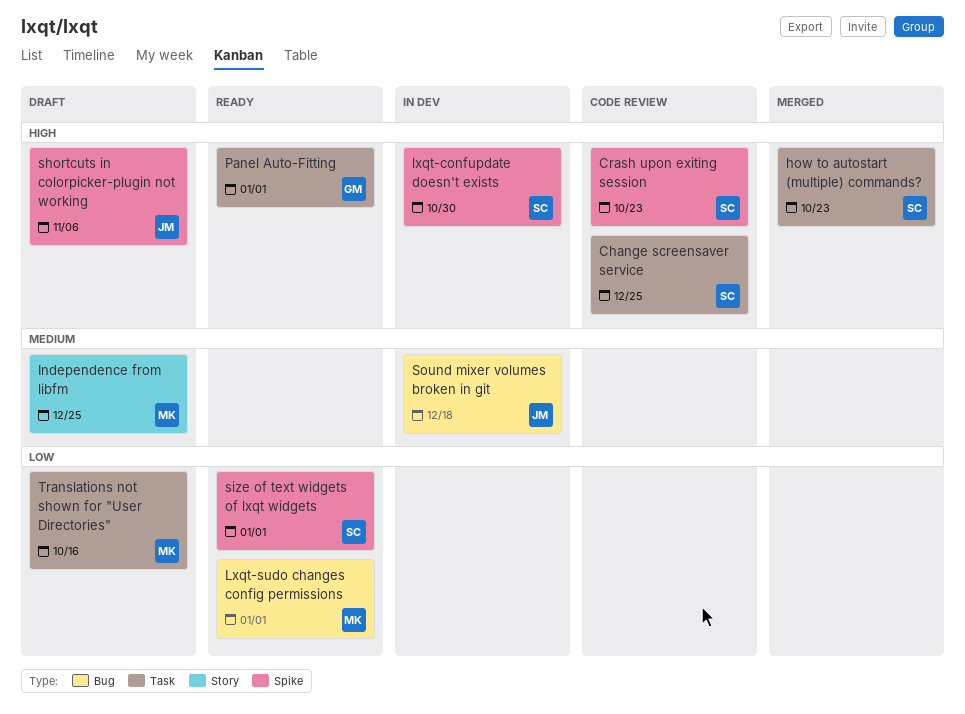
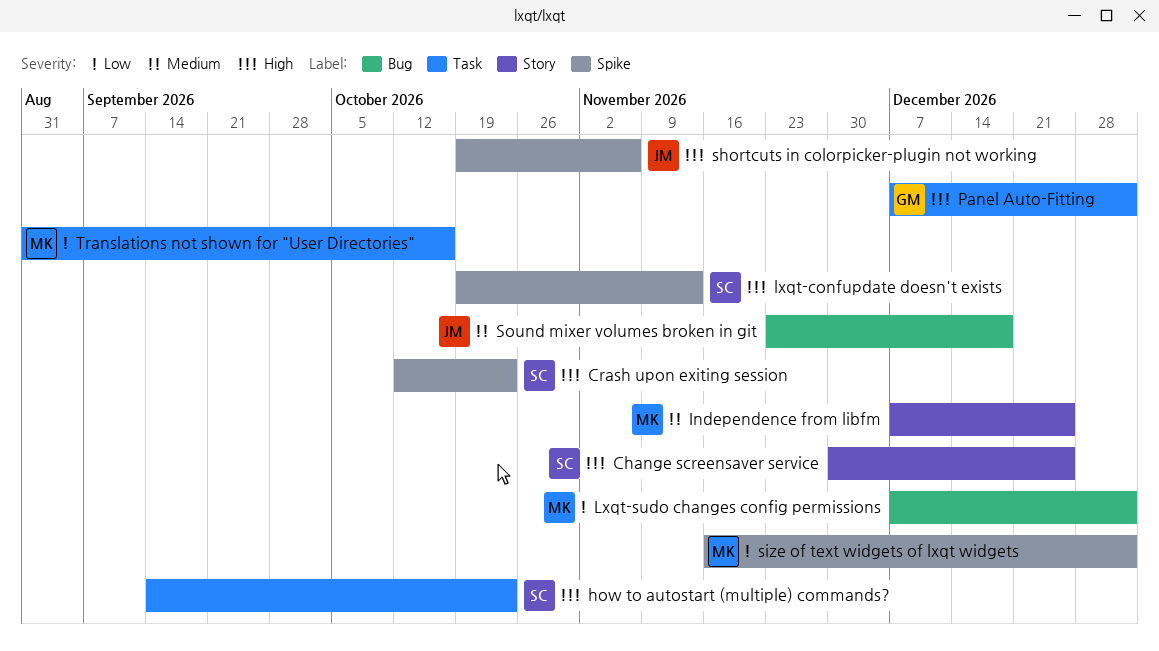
Change screensaver service, label: Task -> Story
lxqt-confupdate doesn't exists, due: Oct 30 -> Nov 13
size of text widgets of lxqt widgets, owner: SC -> MK

